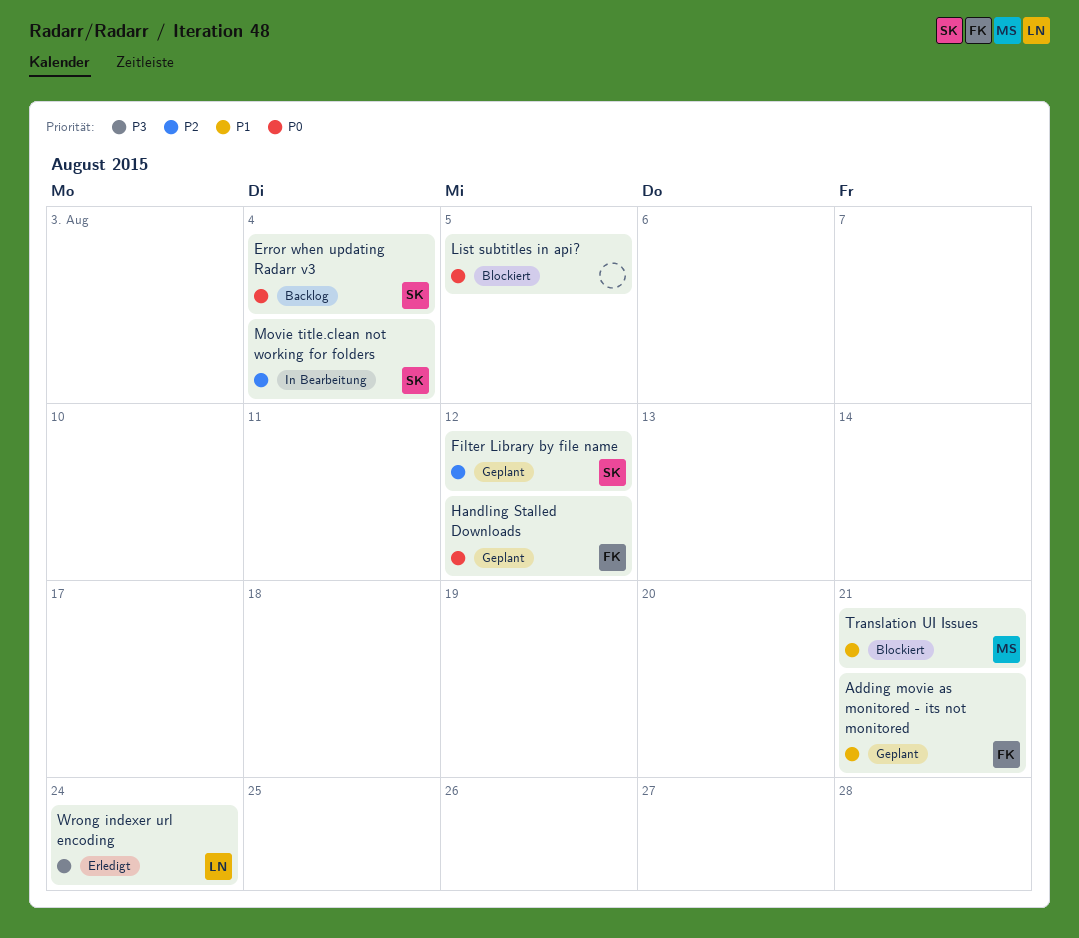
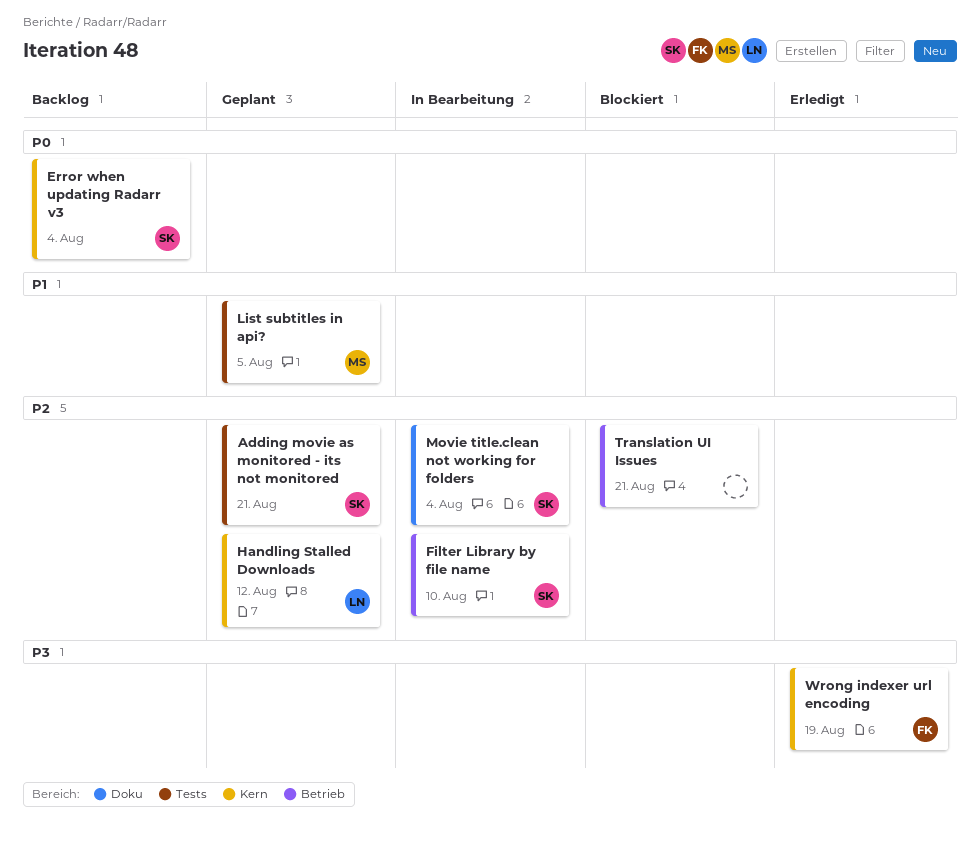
Adding movie as monitored - its not monitored, owner: FK -> SK
Adding movie as monitored - its not monitored, priority: P1 -> P2
Filter Library by file name, status: Geplant -> In Bearbeitung
Filter Library by file name, due: Aug 12 -> Aug 10
Handling Stalled Downloads, owner: FK -> LN
Handling Stalled Downloads, priority: P0 -> P2
List subtitles in api?, status: Blockiert -> Geplant
List subtitles in api?, owner: none -> MS
List subtitles in api?, priority: P0 -> P1
Translation UI Issues, owner: MS -> none
Translation UI Issues, priority: P1 -> P2
Wrong indexer url encoding, owner: LN -> FK
Wrong indexer url encoding, due: Aug 24 -> Aug 19

